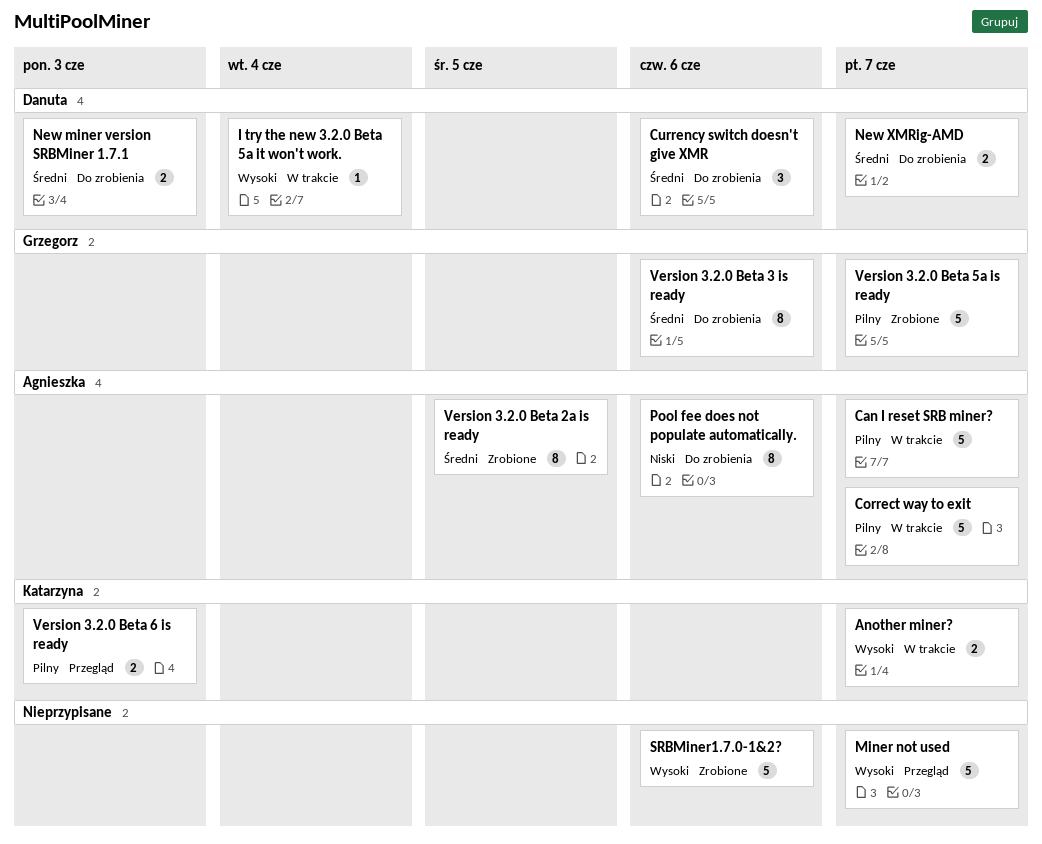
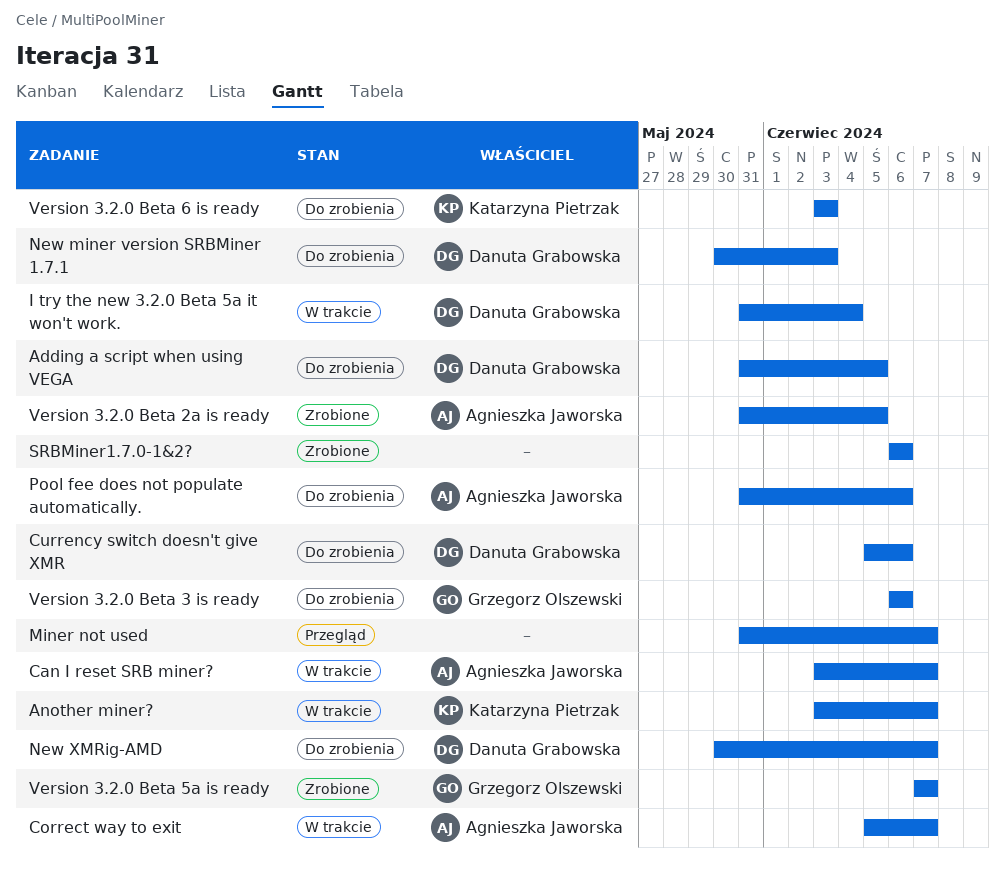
Adding a script when using VEGA: none -> present
Version 3.2.0 Beta 6 is ready, status: Przegląd -> Do zrobienia

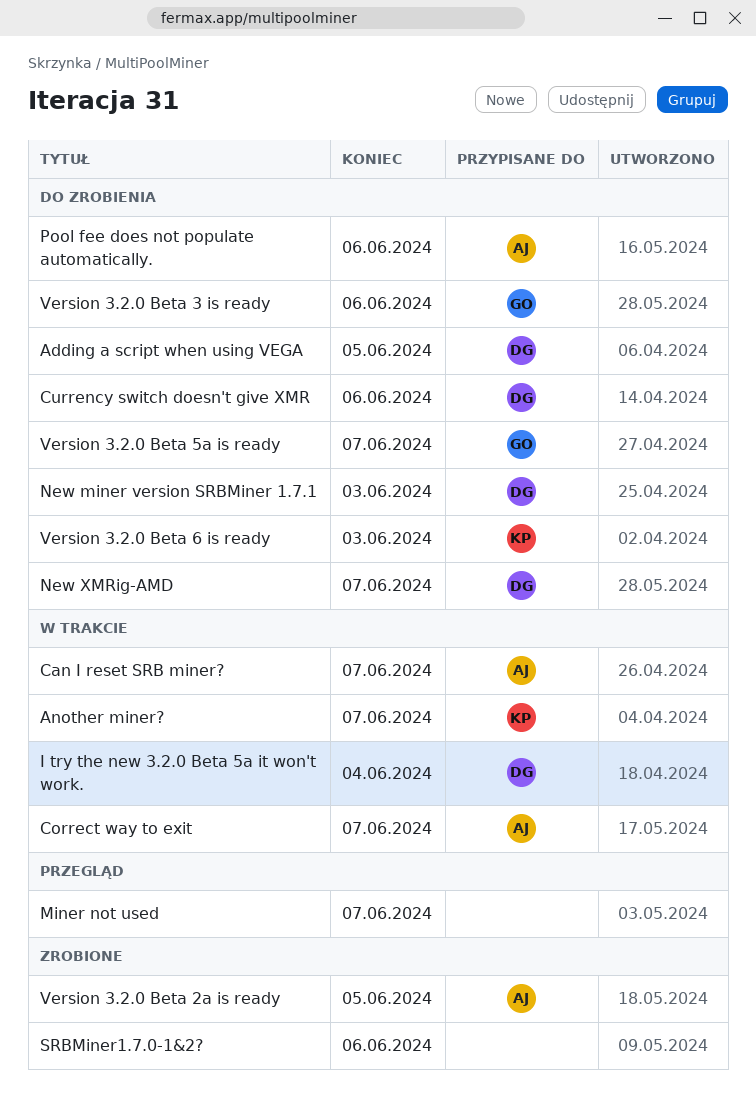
Version 3.2.0 Beta 5a is ready, status: Zrobione -> Do zrobienia

